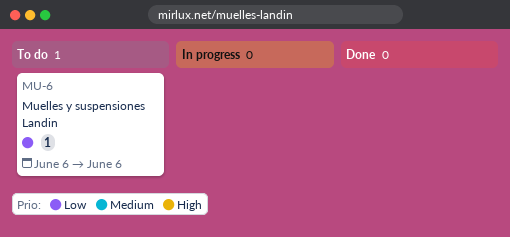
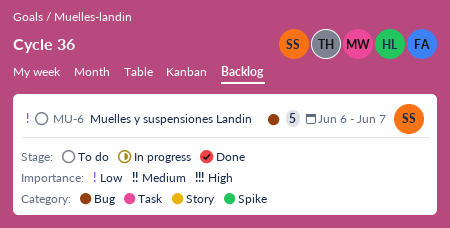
MU-6, estimate: 1 -> 5
MU-6, due: Jun 6 -> Jun 7

